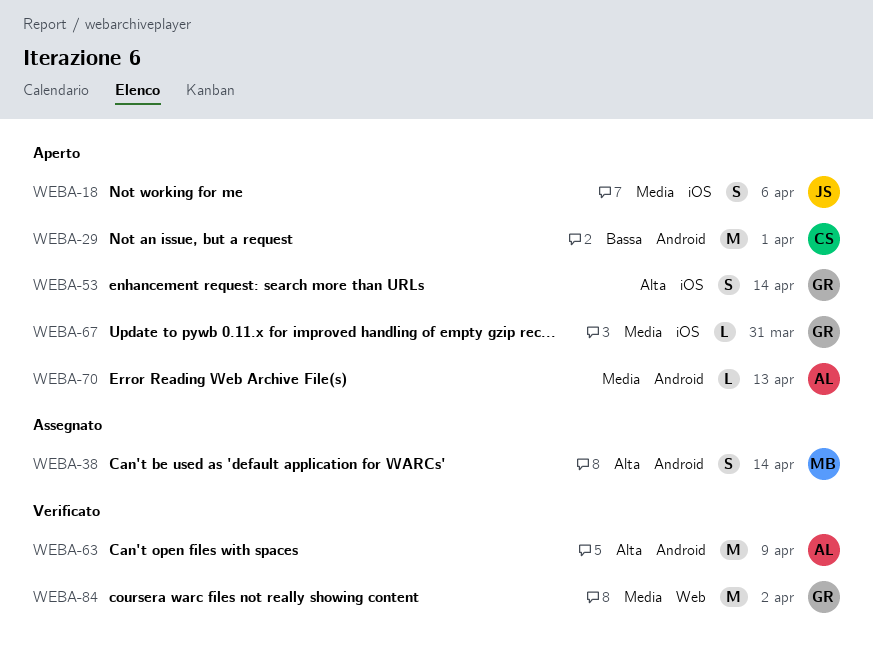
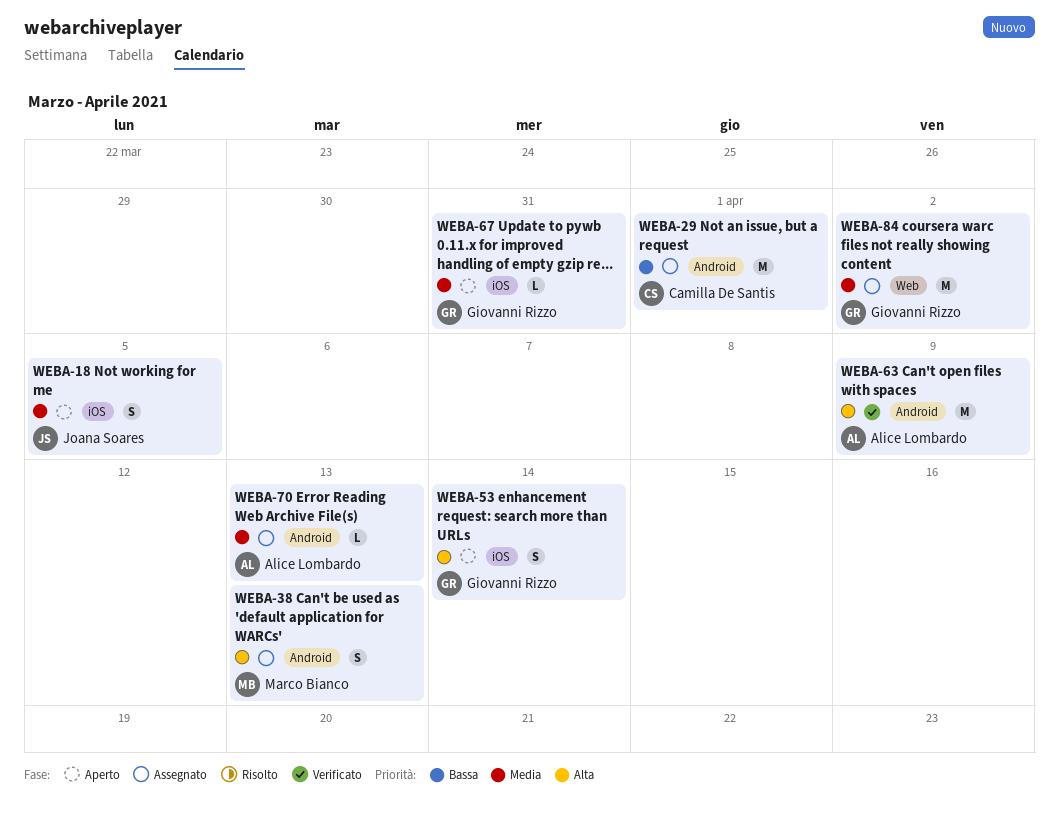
WEBA-18, due: Apr 6 -> Apr 5
WEBA-29, status: Aperto -> Assegnato
WEBA-38, due: Apr 14 -> Apr 13
WEBA-70, status: Aperto -> Assegnato
WEBA-84, status: Verificato -> Assegnato

